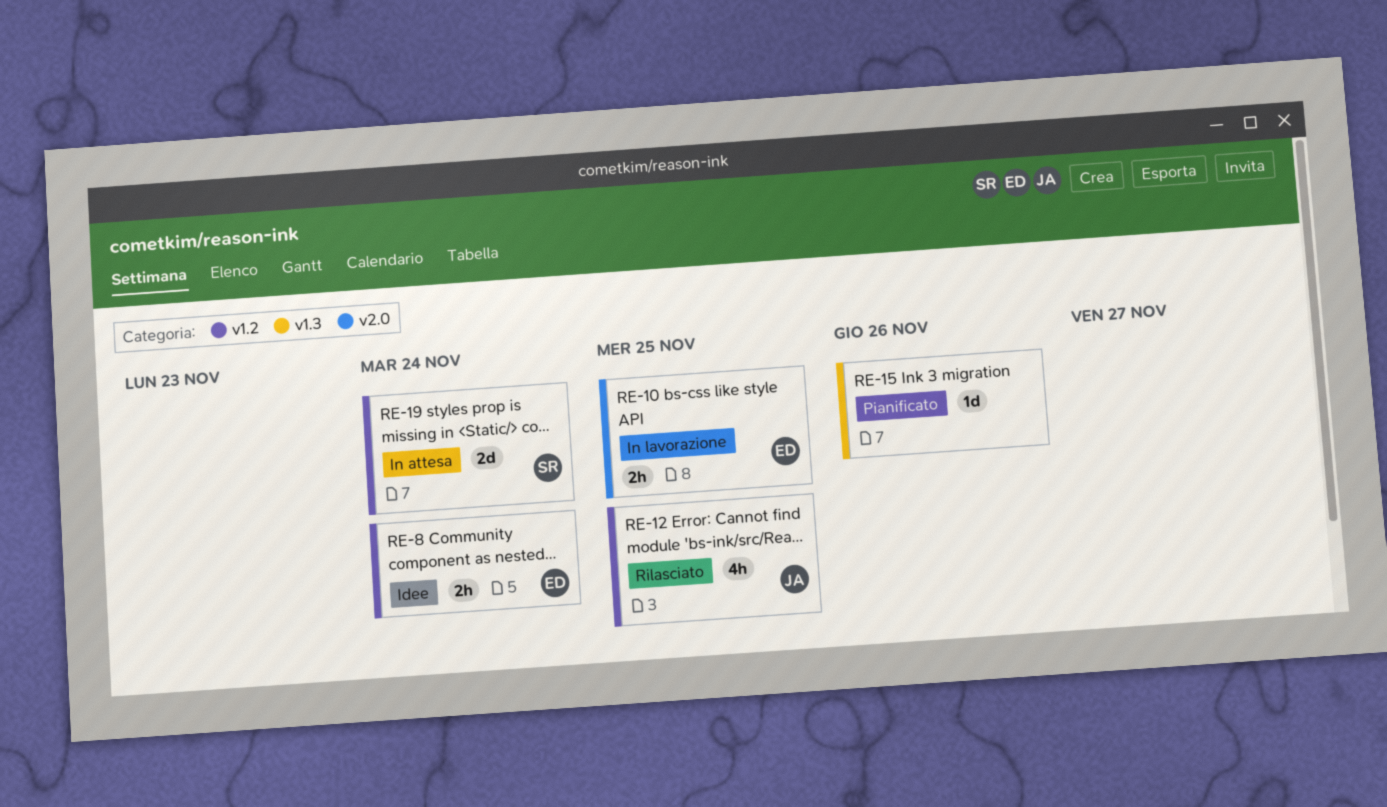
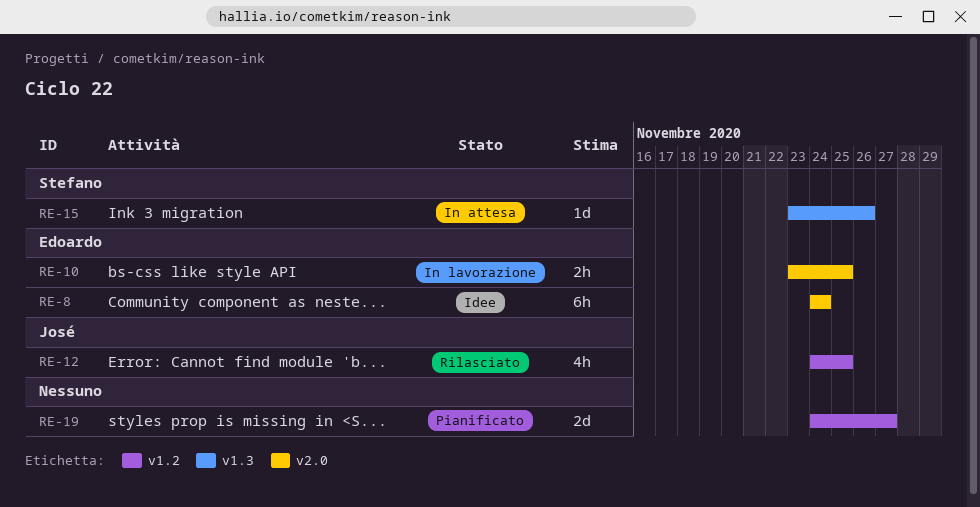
RE-8, label: v1.2 -> v2.0
RE-8, estimate: 2h -> 6h
RE-15, status: Pianificato -> In attesa
RE-15, owner: none -> Stefano
RE-19, status: In attesa -> Pianificato
RE-19, owner: Stefano -> none
RE-19, due: Nov 24 -> Nov 27

